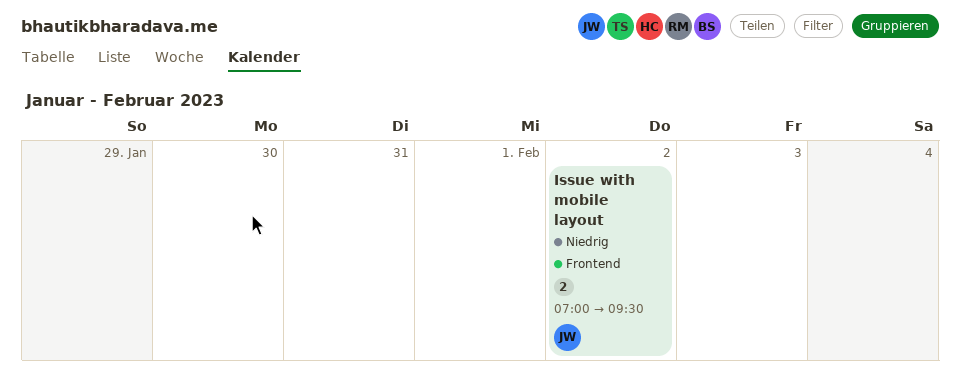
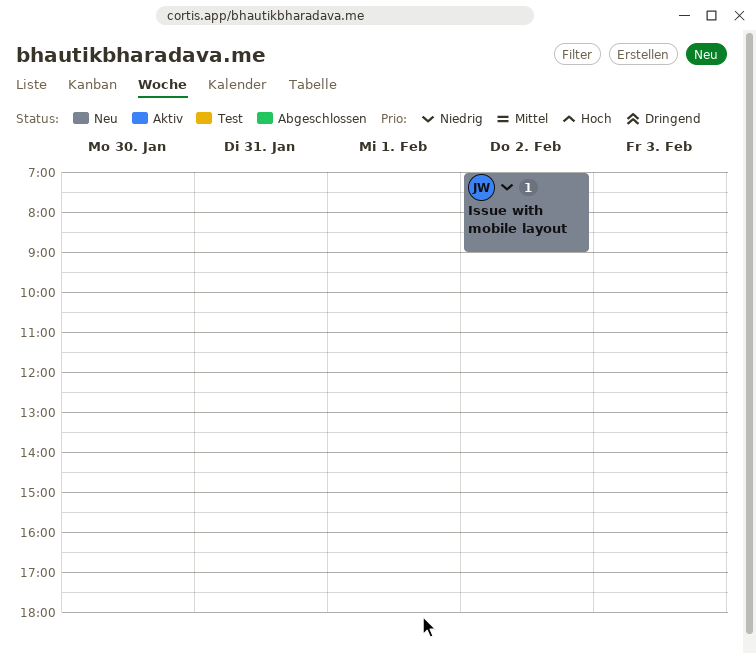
Issue with mobile layout, estimate: 2 -> 1
Issue with mobile layout, ends: 09:30 -> 09:00

